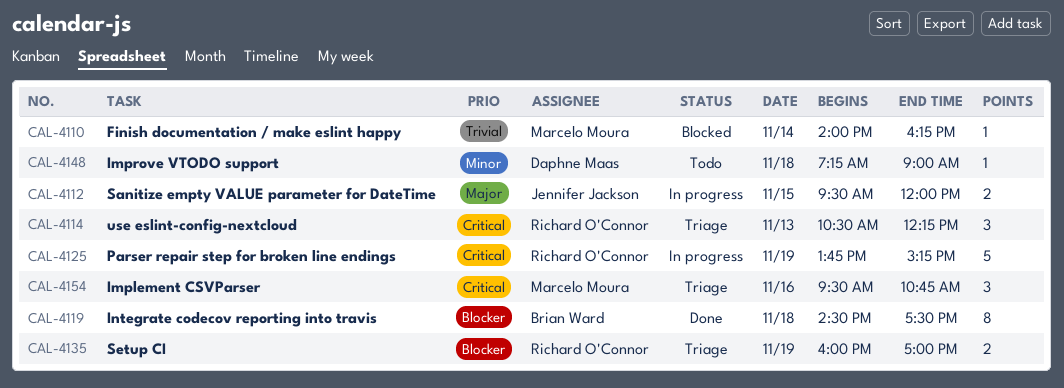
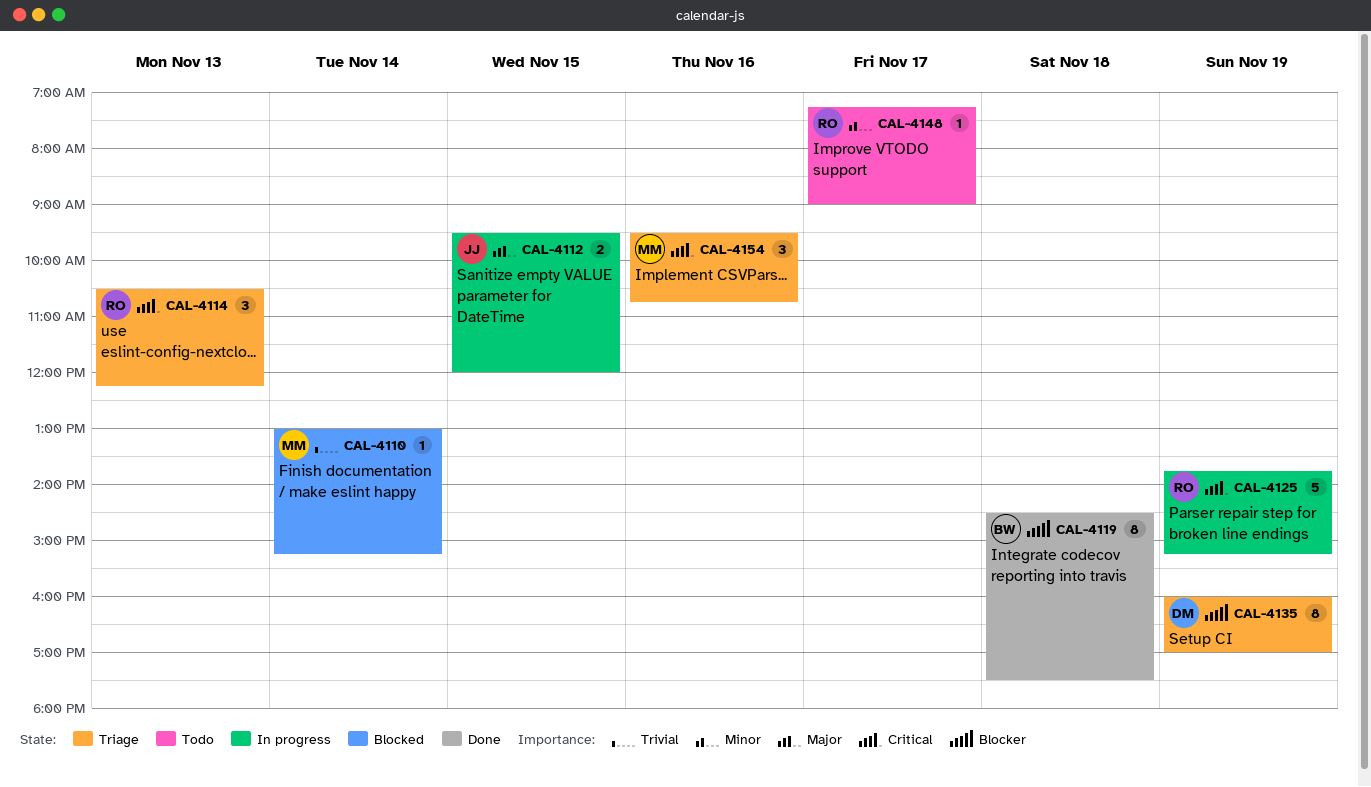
CAL-4110, begins: 14:00 -> 13:00
CAL-4110, ends: 16:15 -> 15:15
CAL-4135, owner: Richard O'Connor -> Daphne Maas
CAL-4135, estimate: 2 -> 8
CAL-4148, owner: Daphne Maas -> Richard O'Connor
CAL-4148, day: Nov 18 -> Nov 17

